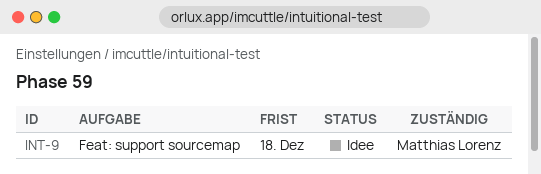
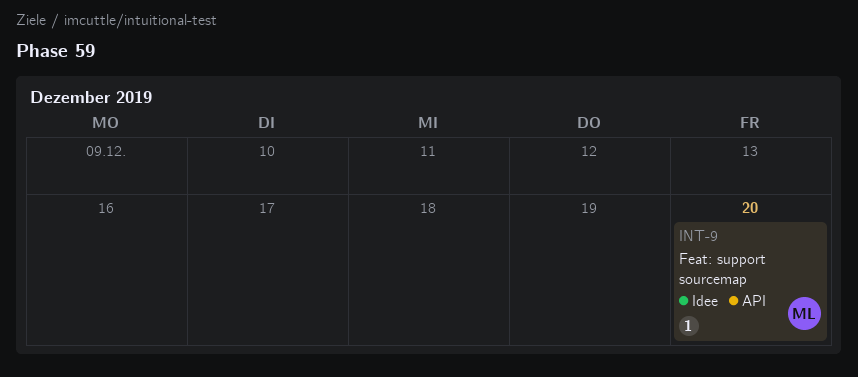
INT-9, due: Dec 18 -> Dec 20

